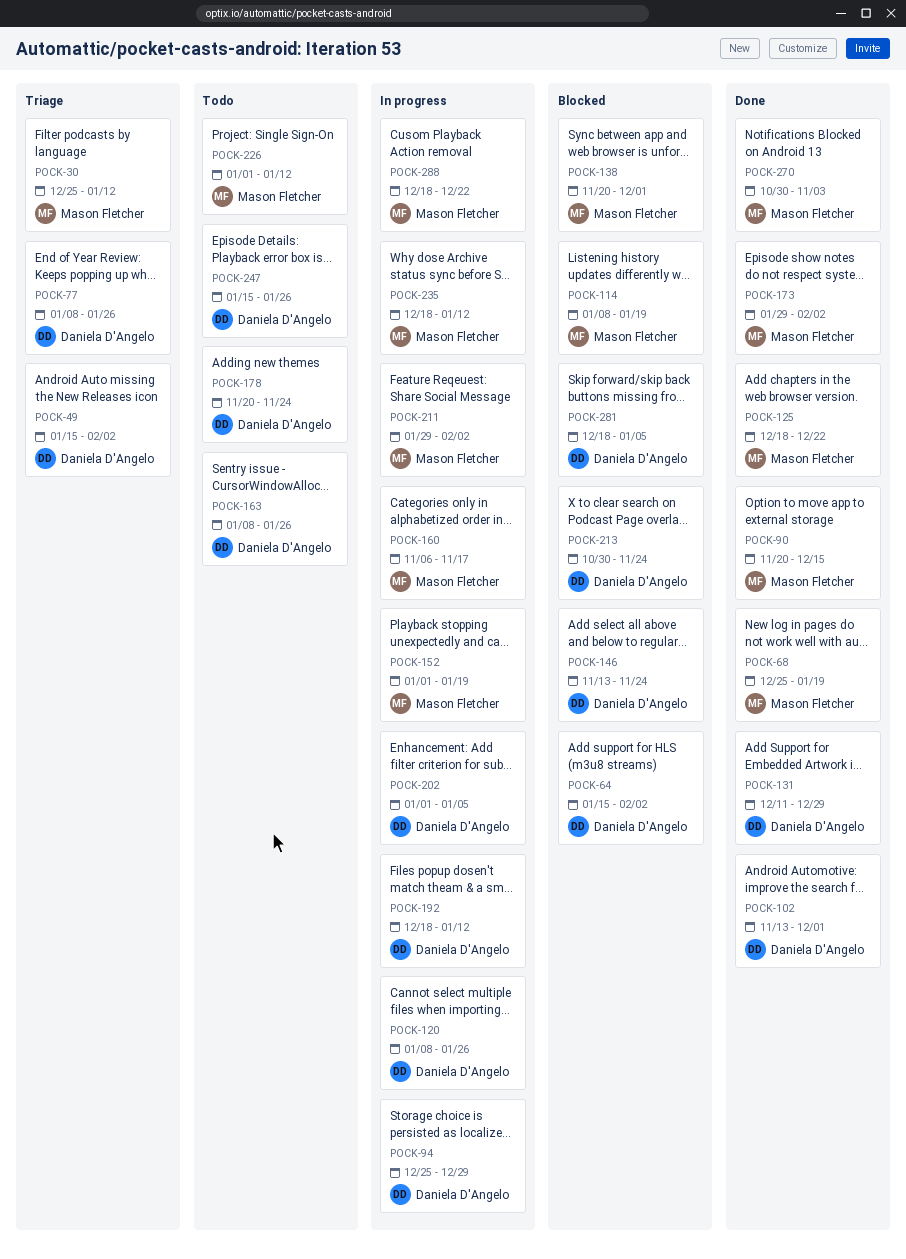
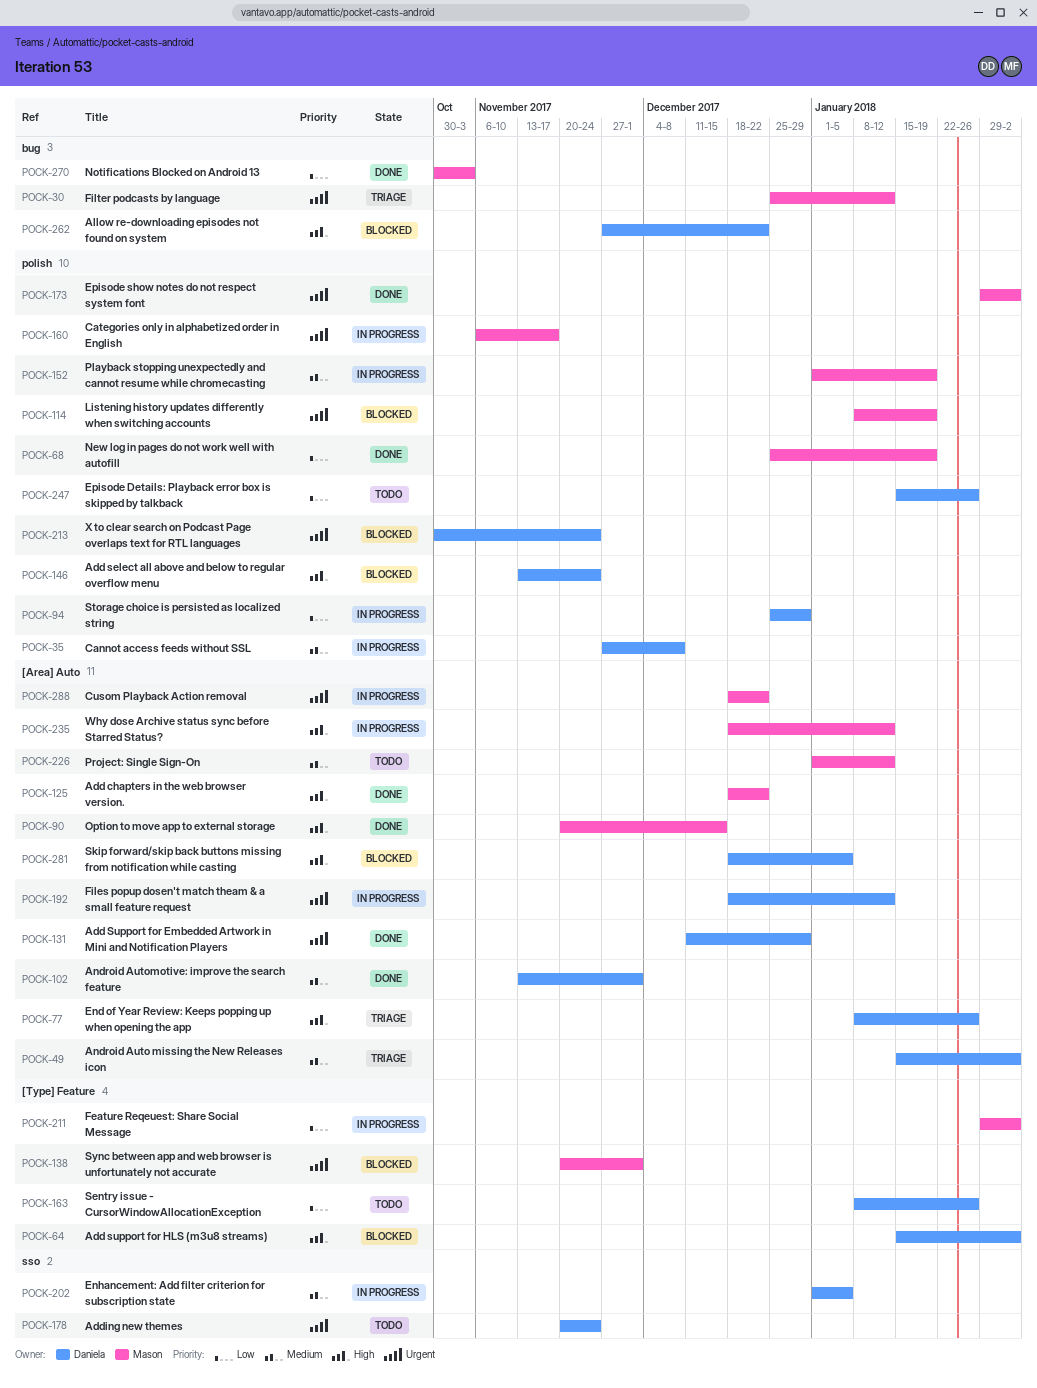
POCK-35: none -> present
POCK-120: present -> none
POCK-262: none -> present

